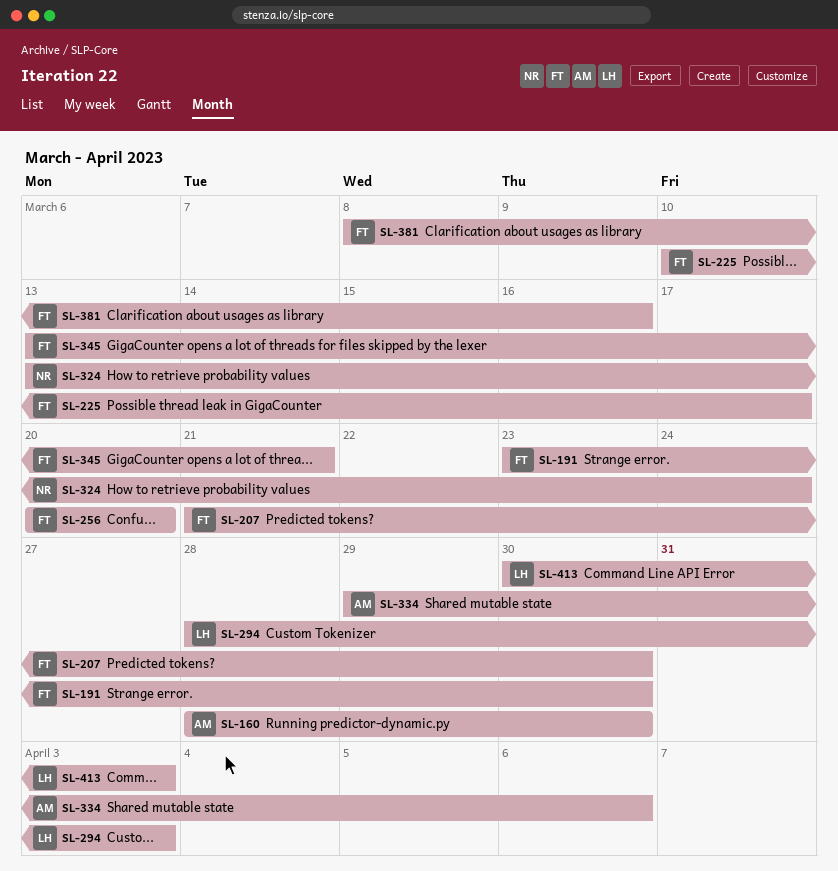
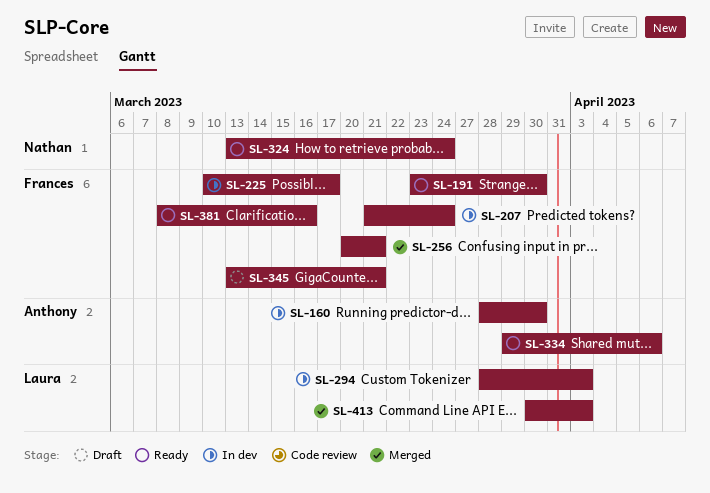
SL-207, due: Mar 30 -> Mar 24
SL-256, due: Mar 20 -> Mar 21

